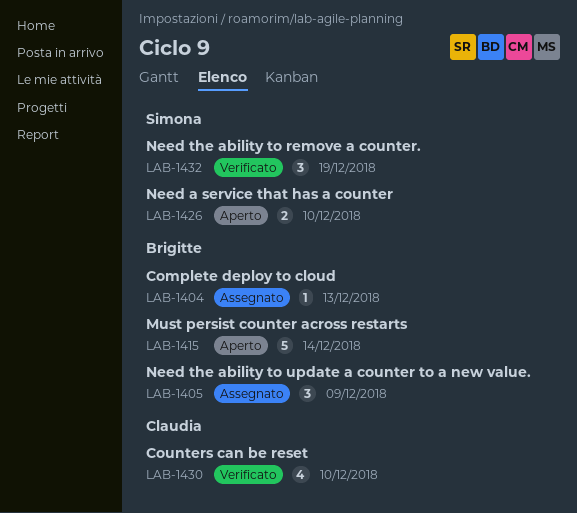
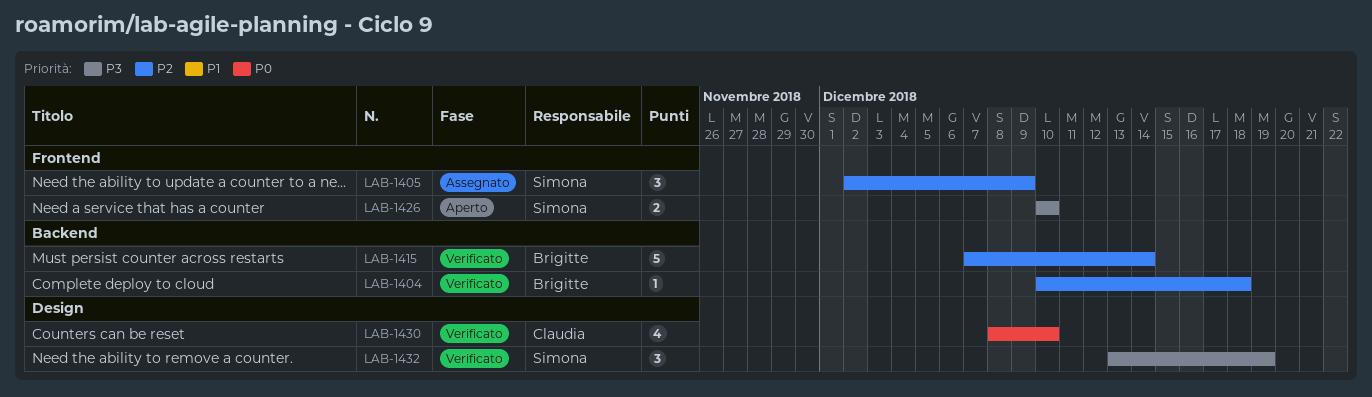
LAB-1404, status: Assegnato -> Verificato
LAB-1404, due: Dec 13 -> Dec 18
LAB-1405, owner: Brigitte -> Simona
LAB-1415, status: Aperto -> Verificato

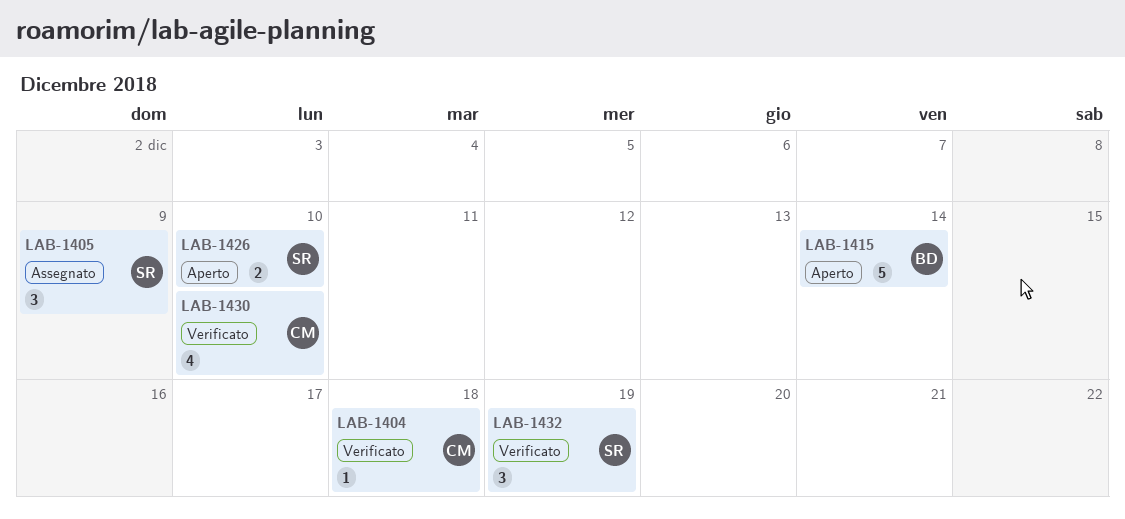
LAB-1404, owner: Brigitte -> Claudia
LAB-1415, status: Verificato -> Aperto

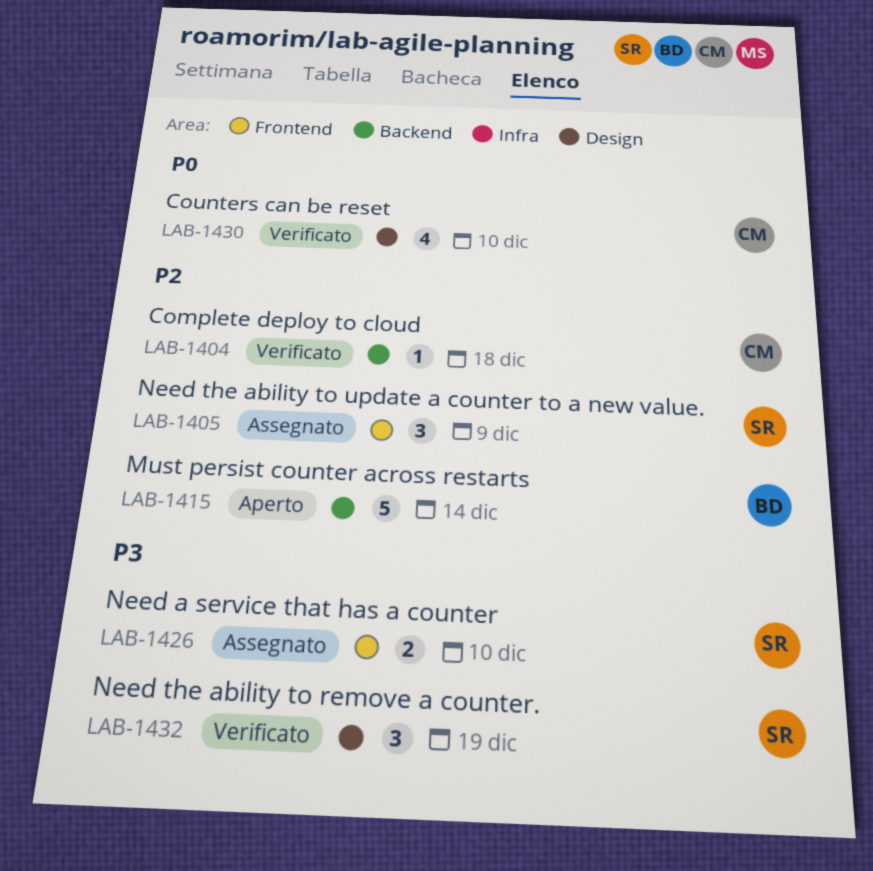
LAB-1426, status: Aperto -> Assegnato

